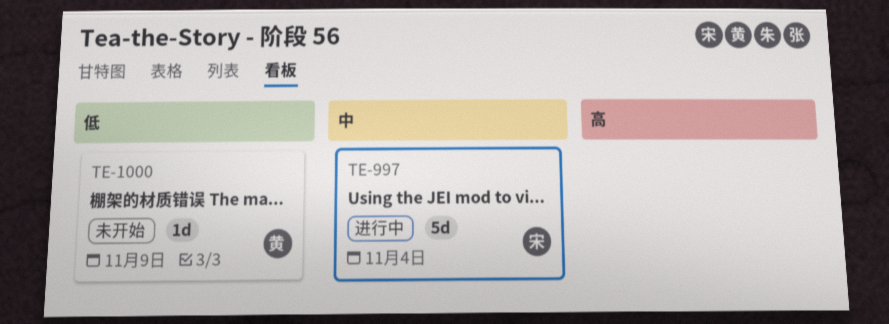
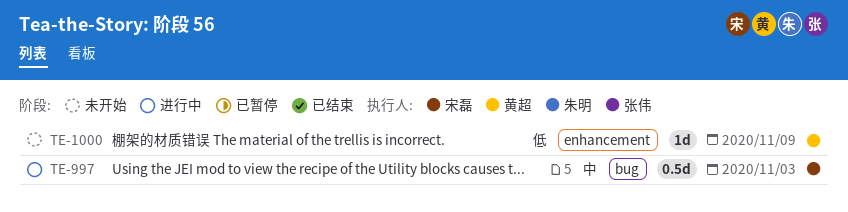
TE-997, estimate: 5d -> 0.5d
TE-997, due: Nov 4 -> Nov 3

